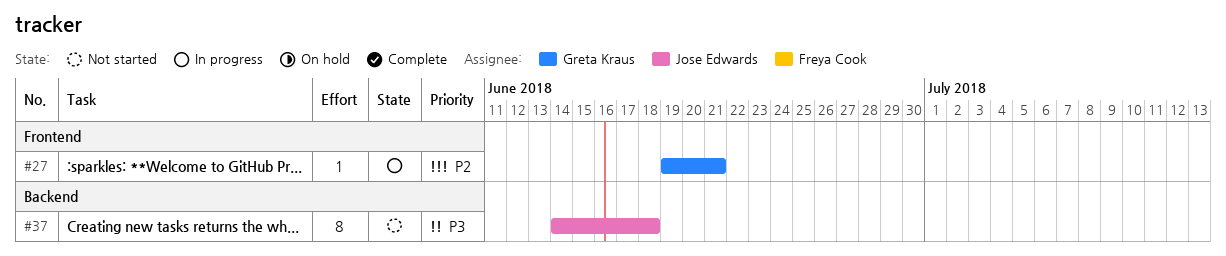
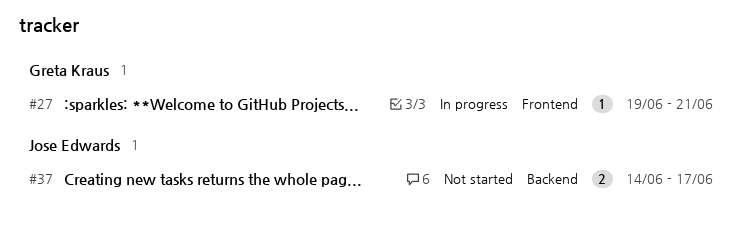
#37, estimate: 8 -> 2
#37, due: Jun 18 -> Jun 17

